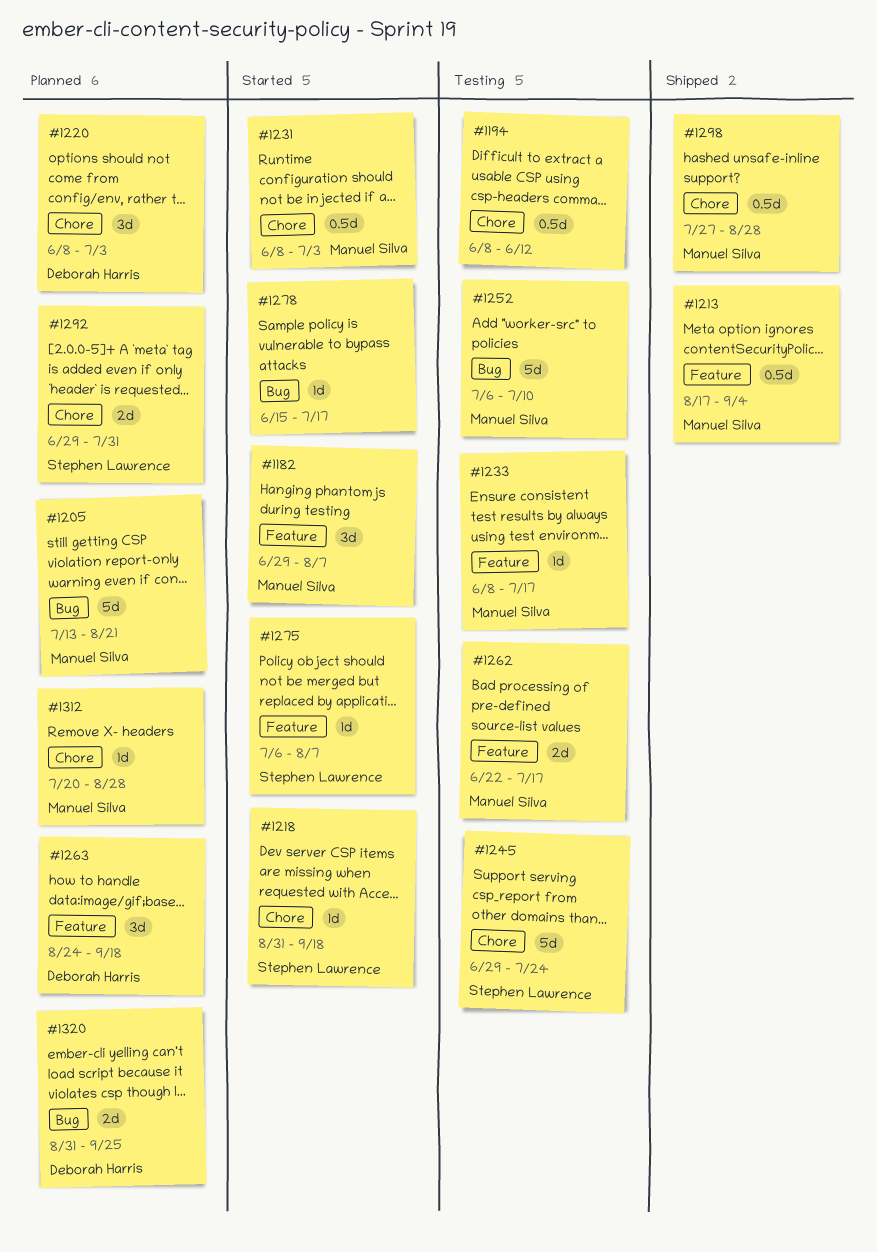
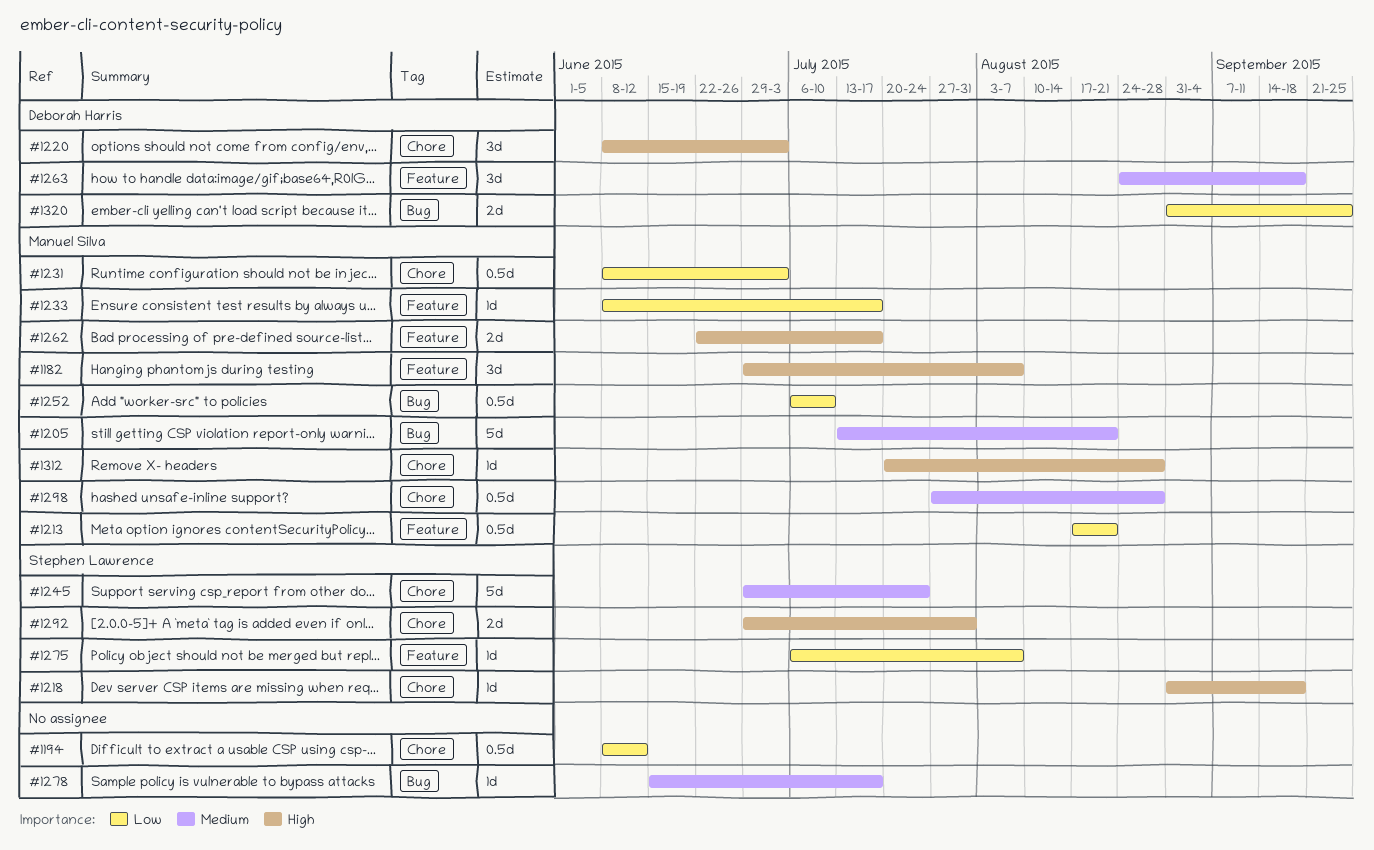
#1213, due: Sep 4 -> Aug 21
#1252, estimate: 5d -> 0.5d

